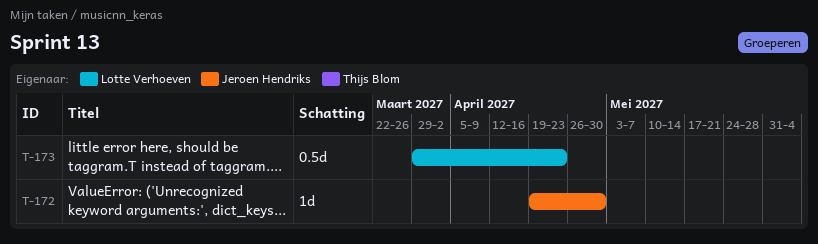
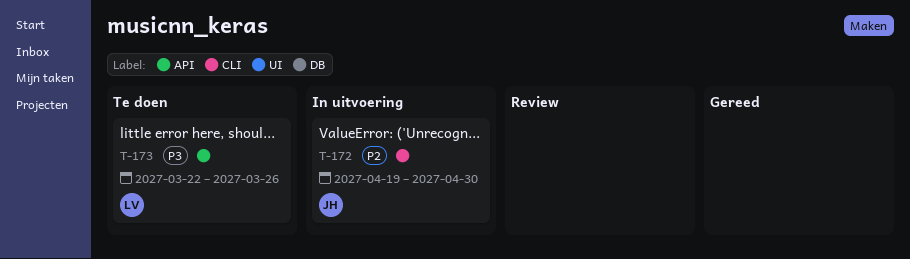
T-173, start: Mar 29 -> Mar 22
T-173, due: Apr 23 -> Mar 26

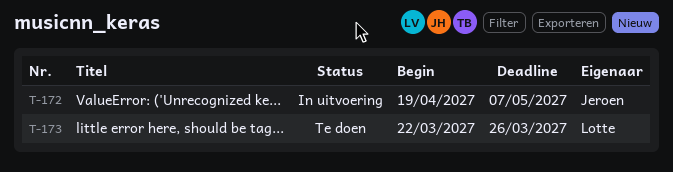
T-172, due: Apr 30 -> May 7

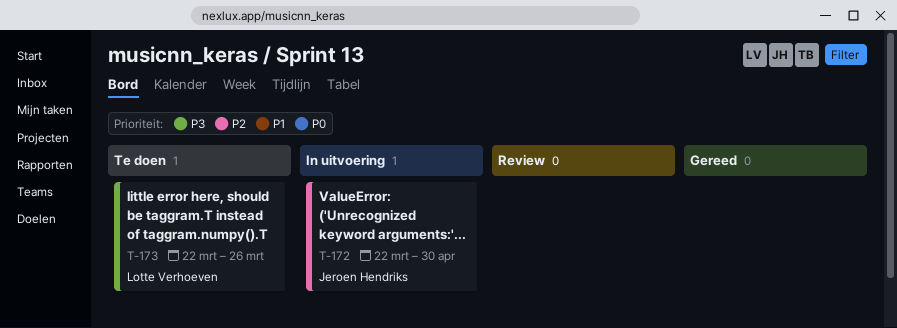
T-172, start: Apr 19 -> Mar 22
T-172, due: May 7 -> Apr 30

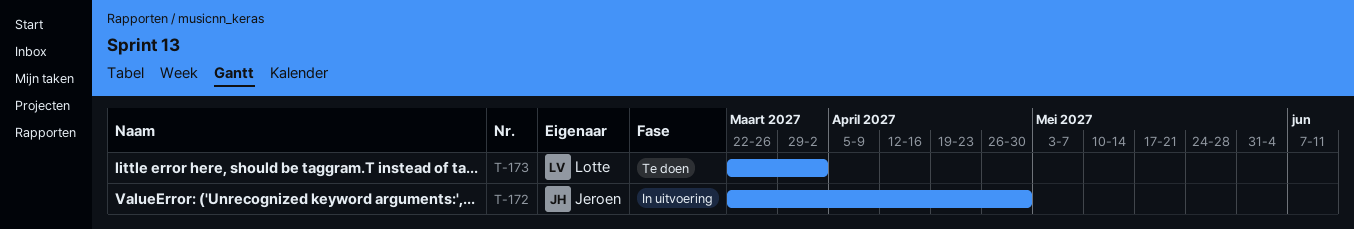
T-173, due: Mar 26 -> Apr 2

